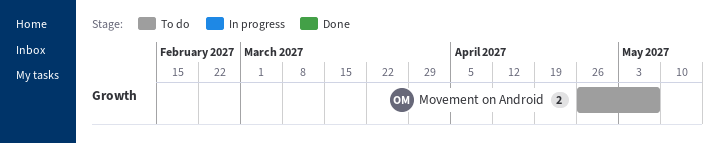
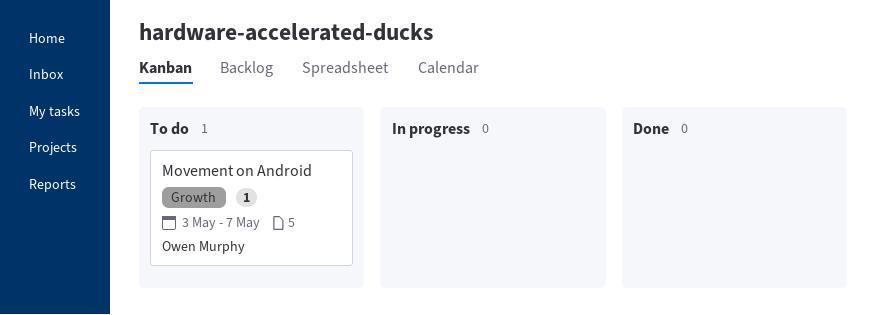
Movement on Android, estimate: 2 -> 1
Movement on Android, start: Apr 26 -> May 3

